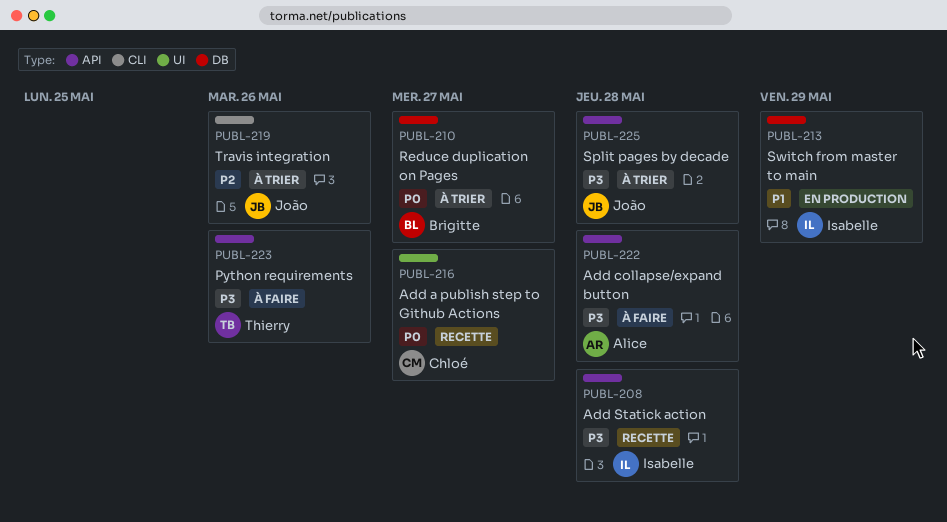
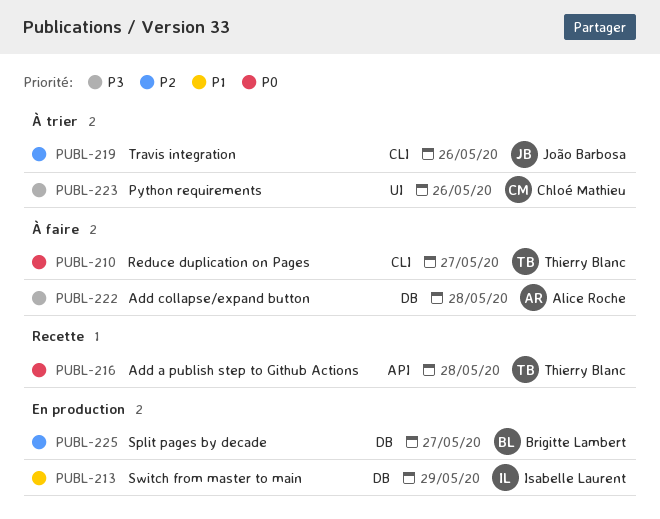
PUBL-208: present -> none
PUBL-210, status: À trier -> À faire
PUBL-210, owner: Brigitte Lambert -> Thierry Blanc
PUBL-210, label: DB -> CLI
PUBL-216, owner: Chloé Mathieu -> Thierry Blanc
PUBL-216, label: UI -> API
PUBL-216, due: May 27 -> May 28
PUBL-222, label: API -> DB
PUBL-223, status: À faire -> À trier
PUBL-223, owner: Thierry Blanc -> Chloé Mathieu
PUBL-223, label: API -> UI
PUBL-225, status: À trier -> En production
PUBL-225, owner: João Barbosa -> Brigitte Lambert
PUBL-225, priority: P3 -> P2
PUBL-225, label: API -> DB
PUBL-225, due: May 28 -> May 27

